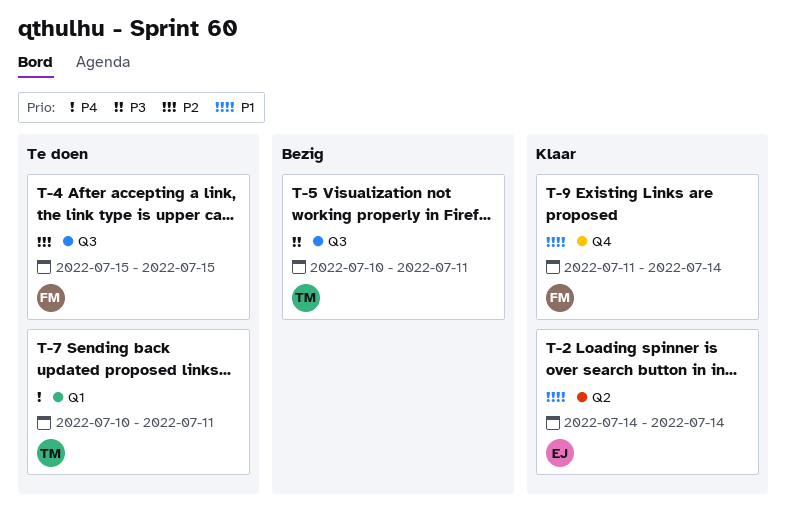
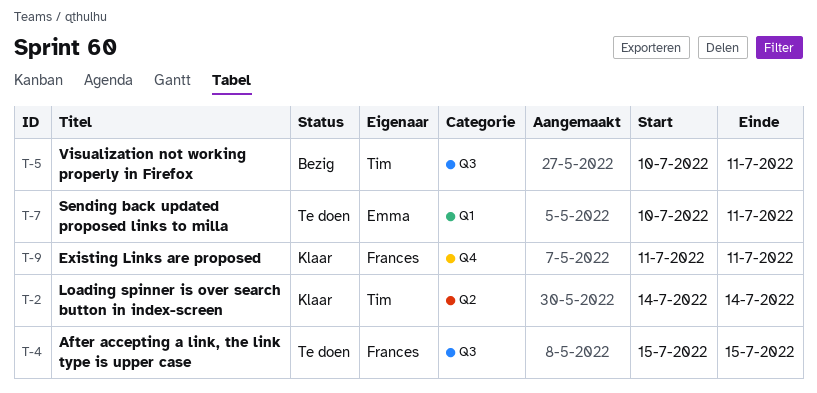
T-2, owner: Emma -> Tim
T-7, owner: Tim -> Emma
T-9, due: Jul 14 -> Jul 11

